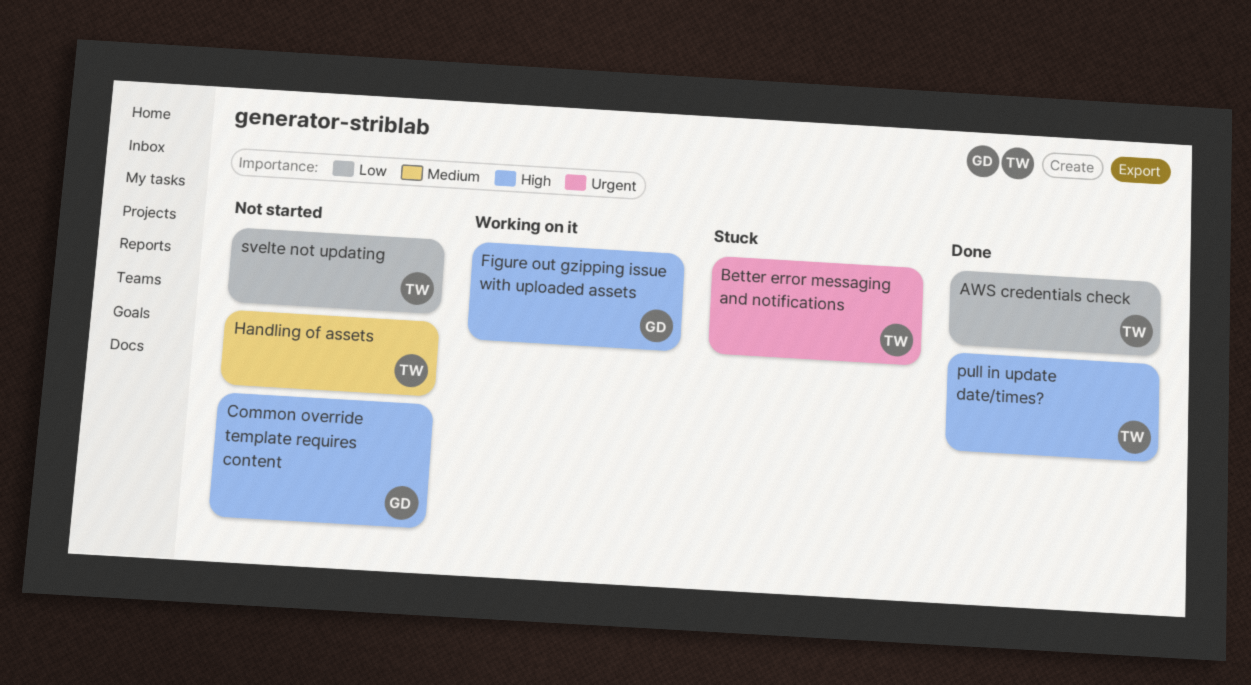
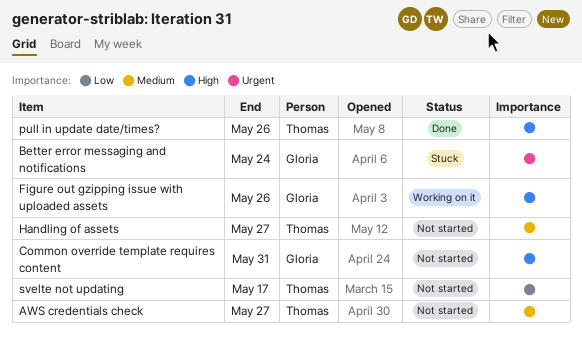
AWS credentials check, status: Done -> Not started
AWS credentials check, priority: Low -> Medium
Better error messaging and notifications, owner: Thomas -> Gloria

